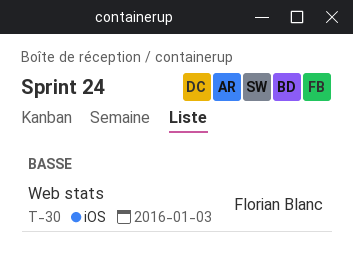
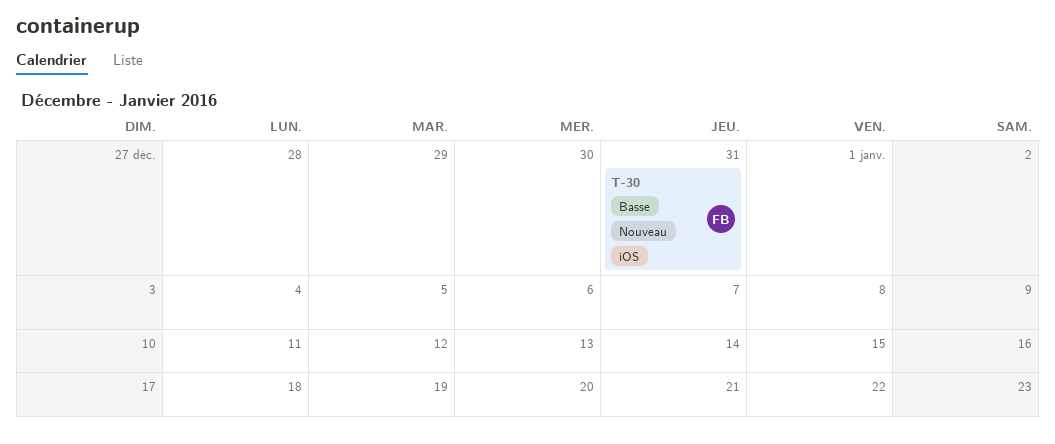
T-30, due: Jan 3 -> Dec 31

